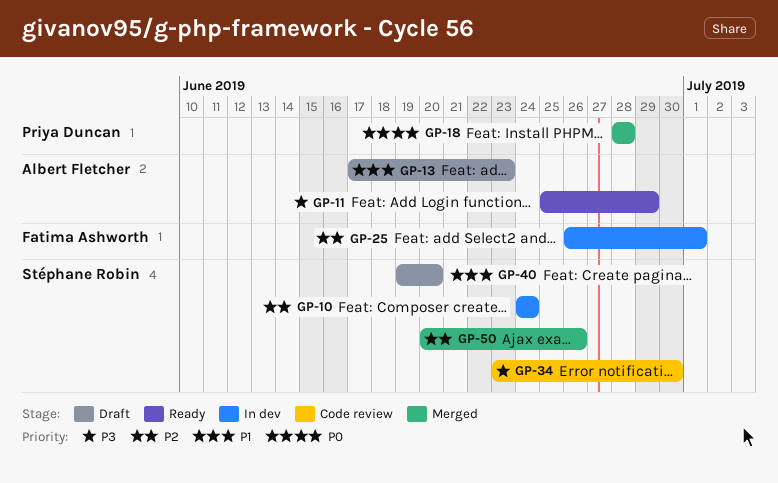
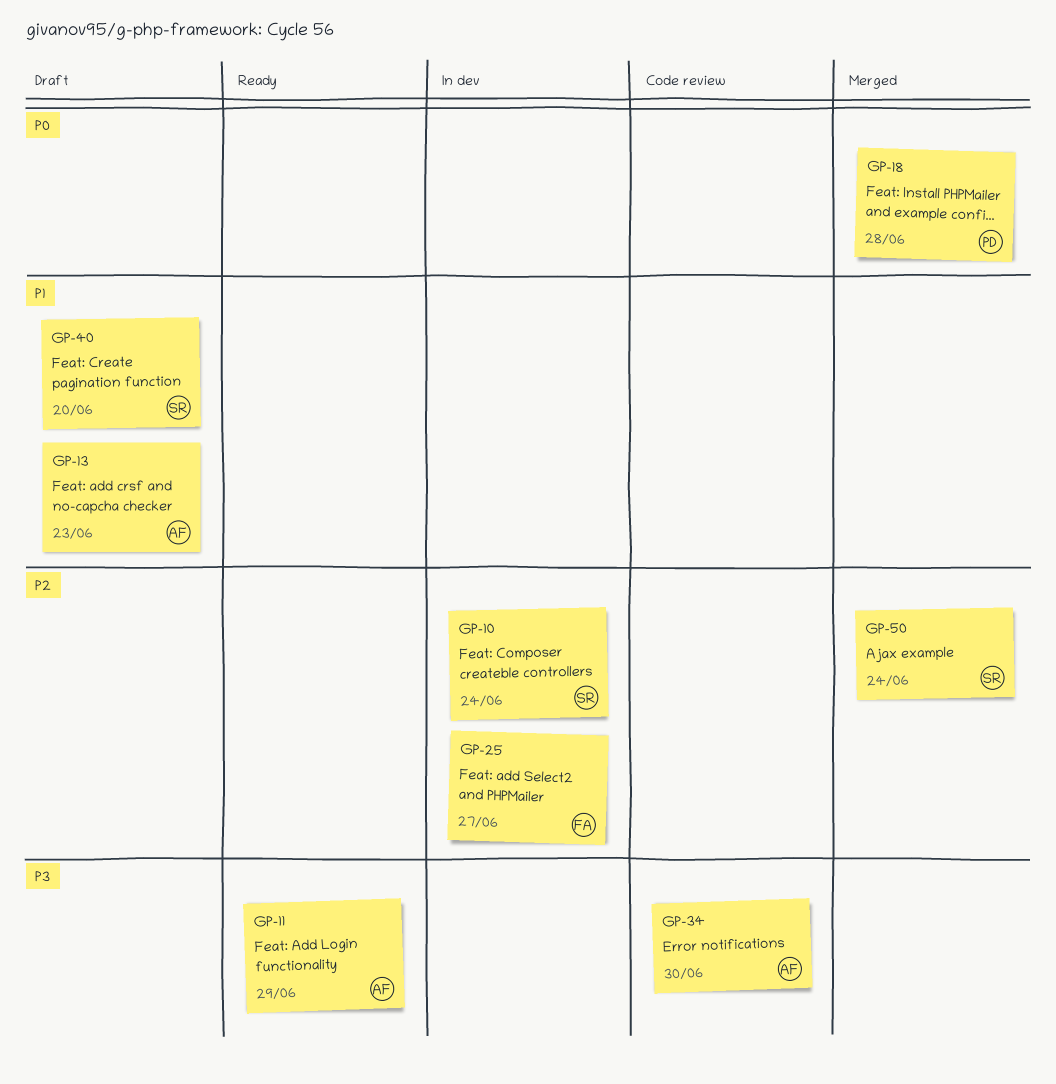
GP-25, due: Jul 1 -> Jun 27
GP-34, owner: Stéphane Robin -> Albert Fletcher
GP-50, due: Jun 26 -> Jun 24

